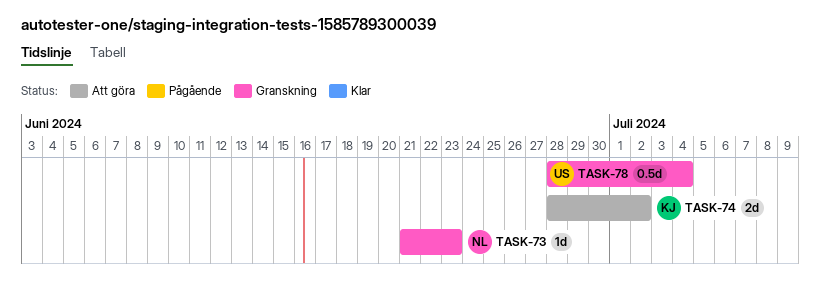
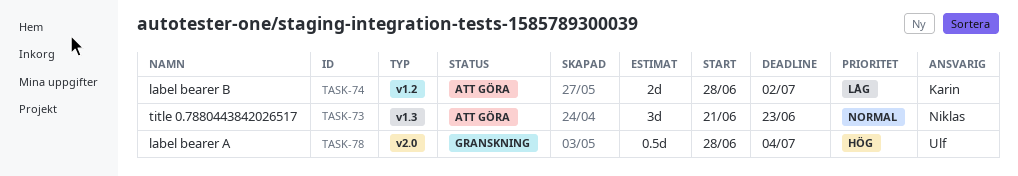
TASK-73, status: Granskning -> Att göra
TASK-73, estimate: 1d -> 3d

